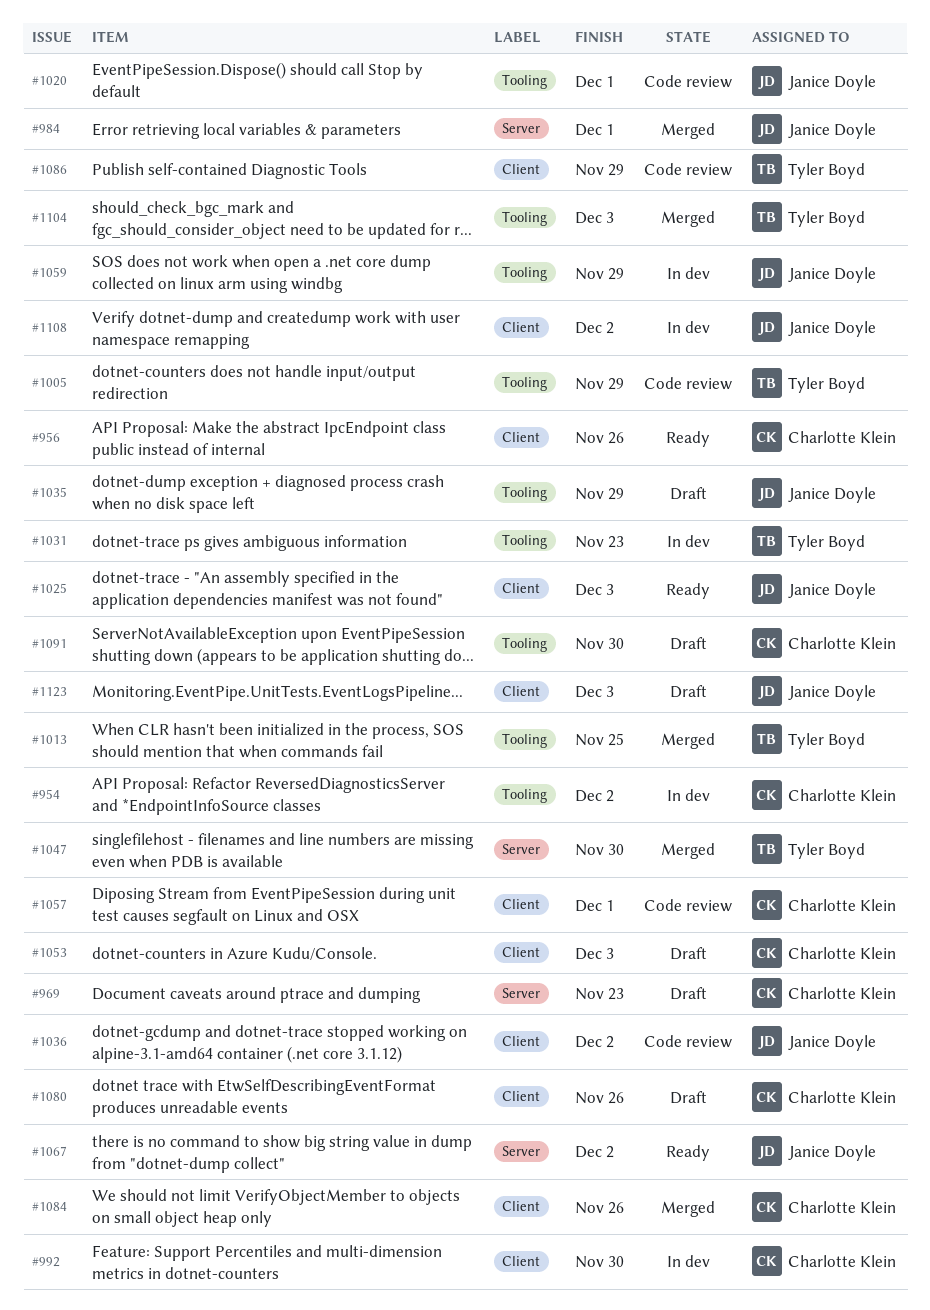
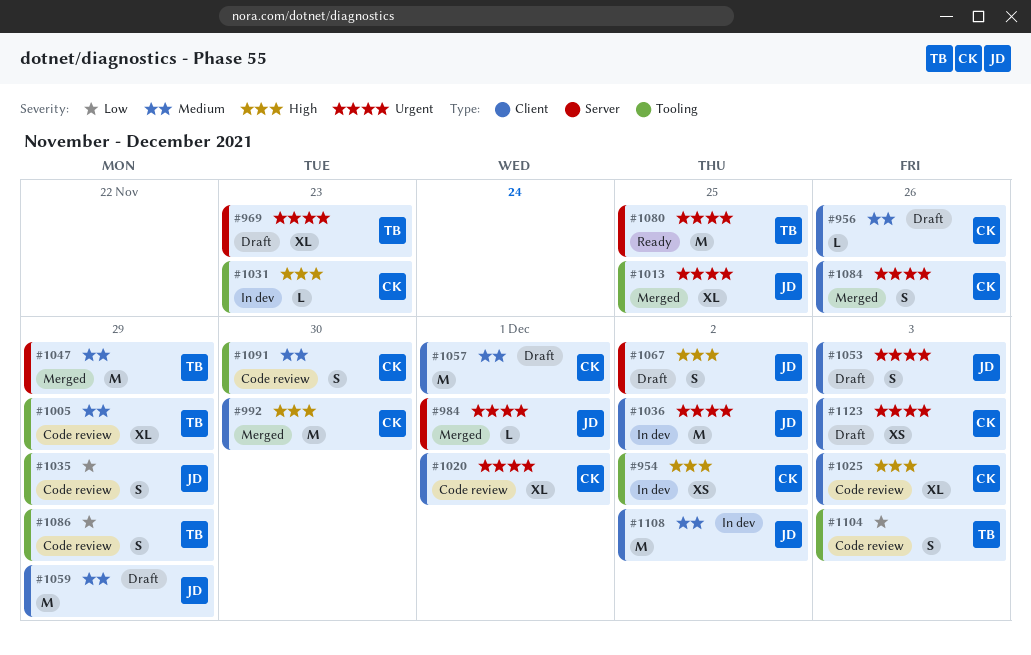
#956, status: Ready -> Draft
#969, owner: Charlotte Klein -> Tyler Boyd
#992, status: In dev -> Merged
#1013, owner: Tyler Boyd -> Janice Doyle
#1020, owner: Janice Doyle -> Charlotte Klein
#1020, label: Tooling -> Client
#1025, status: Ready -> Code review
#1025, owner: Janice Doyle -> Charlotte Klein
#1031, owner: Tyler Boyd -> Charlotte Klein
#1035, status: Draft -> Code review
#1036, status: Code review -> In dev
#1047, due: Nov 30 -> Nov 29
#1053, owner: Charlotte Klein -> Janice Doyle
#1057, status: Code review -> Draft
#1059, status: In dev -> Draft
#1059, label: Tooling -> Client
#1067, status: Ready -> Draft
#1080, status: Draft -> Ready
#1080, owner: Charlotte Klein -> Tyler Boyd
#1080, label: Client -> Server
#1080, due: Nov 26 -> Nov 25
#1086, label: Client -> Tooling
#1091, status: Draft -> Code review
#1104, status: Merged -> Code review
#1123, owner: Janice Doyle -> Charlotte Klein

